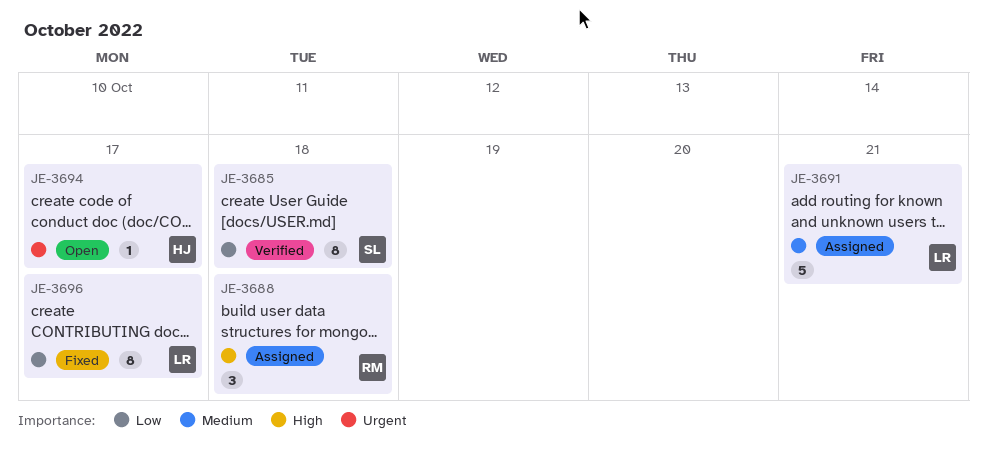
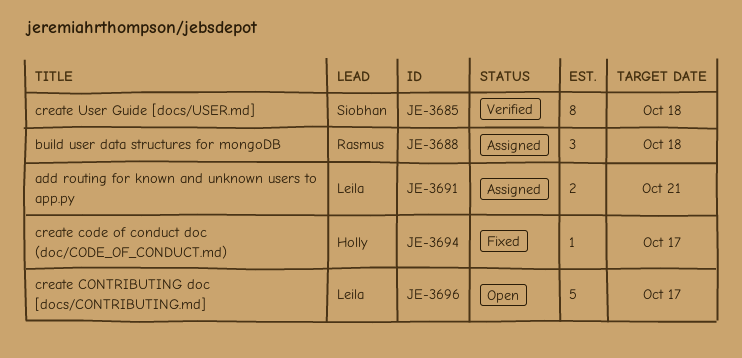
JE-3691, estimate: 5 -> 2
JE-3694, status: Open -> Fixed
JE-3696, status: Fixed -> Open
JE-3696, estimate: 8 -> 5

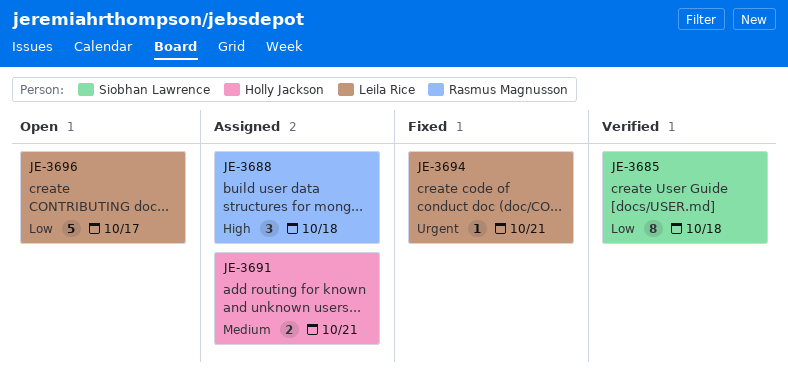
JE-3691, owner: Leila Rice -> Holly Jackson
JE-3694, owner: Holly Jackson -> Leila Rice
JE-3694, due: Oct 17 -> Oct 21

